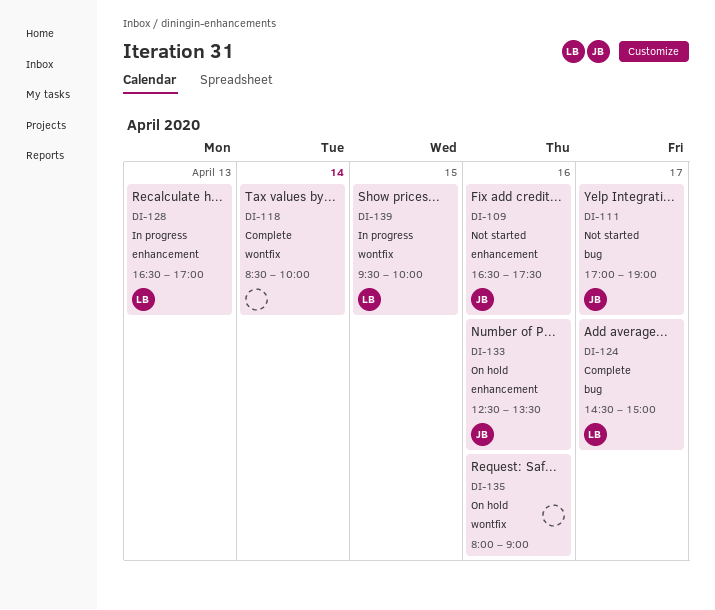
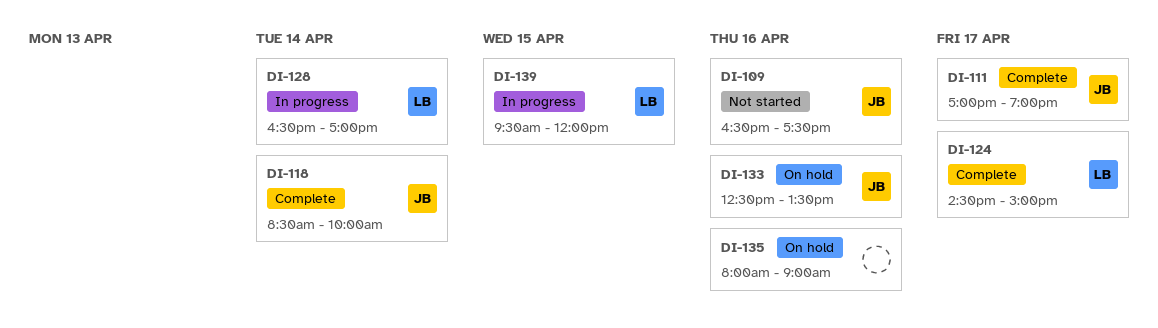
DI-111, status: Not started -> Complete
DI-118, owner: none -> JB
DI-128, day: Apr 13 -> Apr 14
DI-139, ends: 10:00 -> 12:00

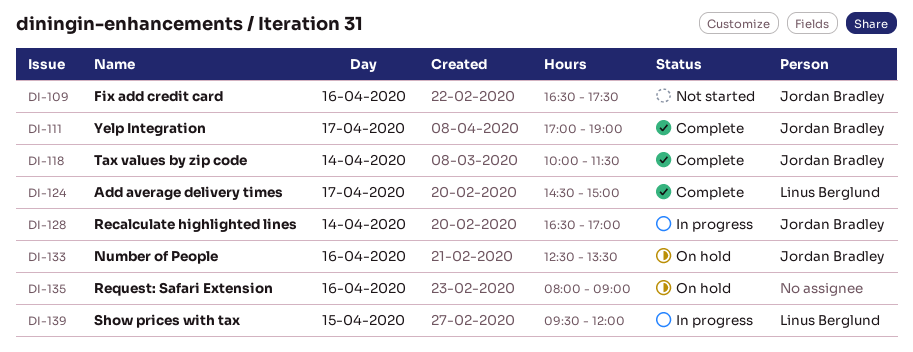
DI-118, begins: 08:30 -> 10:00
DI-118, ends: 10:00 -> 11:30
DI-128, owner: Linus Berglund -> Jordan Bradley

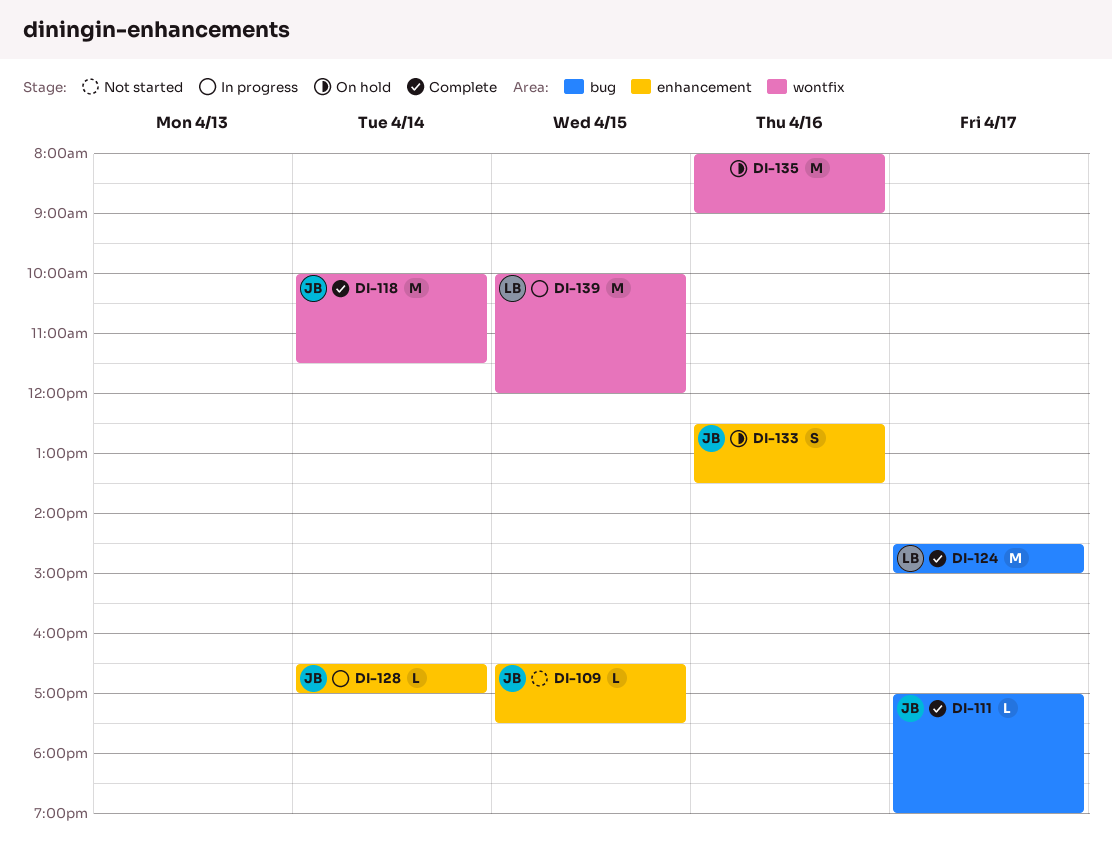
DI-109, day: Apr 16 -> Apr 15
DI-139, begins: 09:30 -> 10:00

